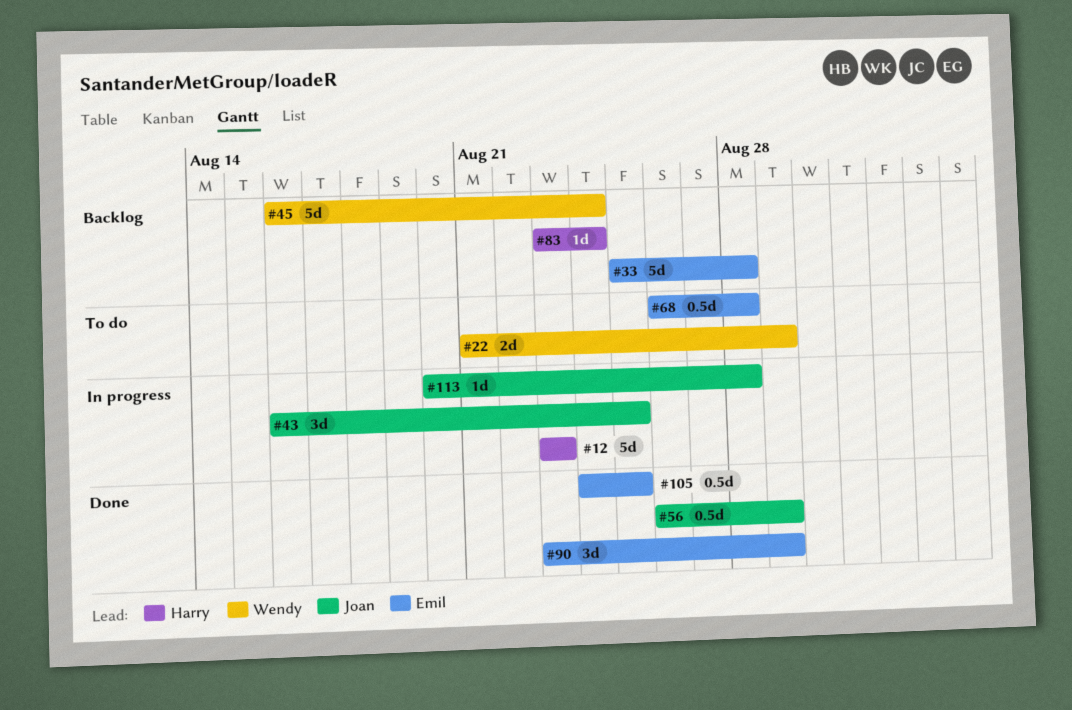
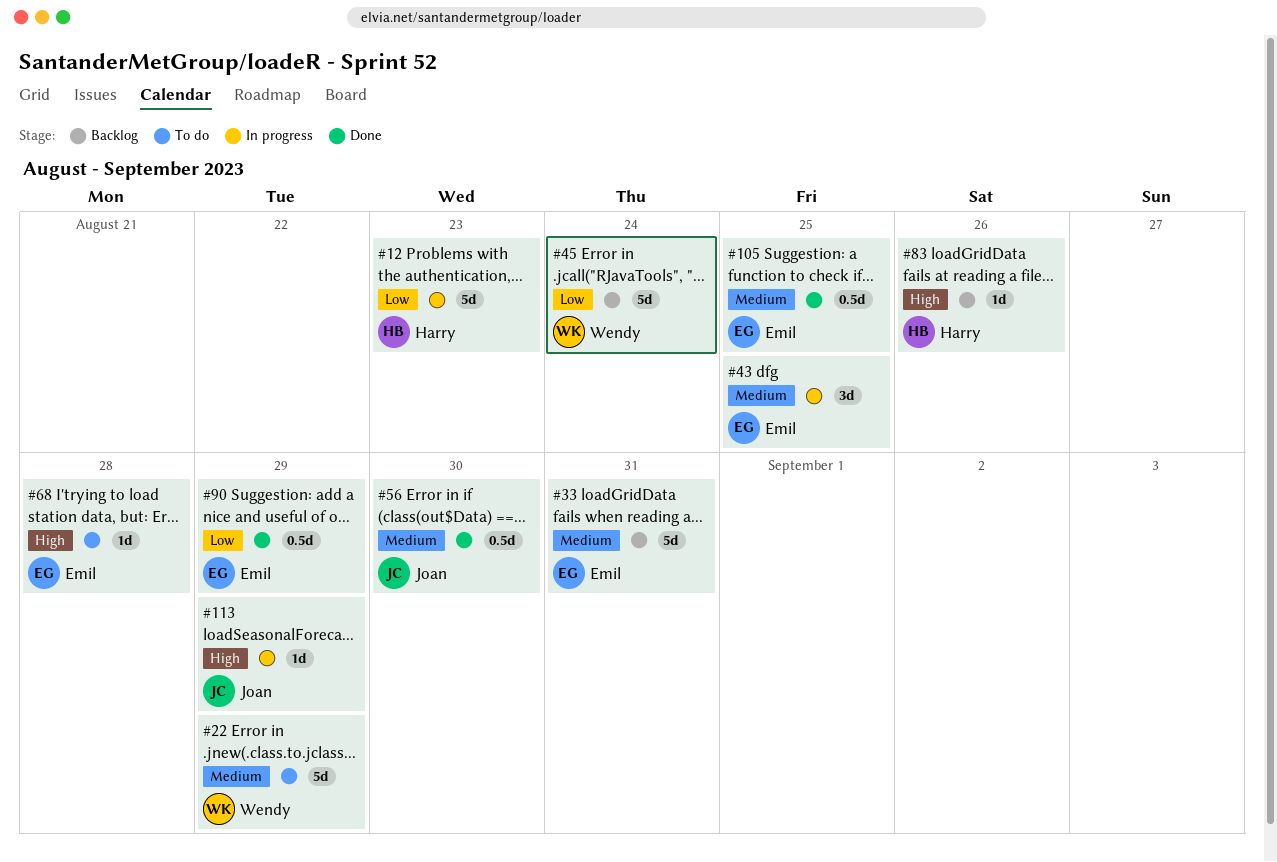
#22, estimate: 2d -> 5d
#33, due: Aug 28 -> Aug 31
#43, owner: Joan -> Emil
#56, due: Aug 29 -> Aug 30
#68, estimate: 0.5d -> 1d
#83, due: Aug 24 -> Aug 26
#90, estimate: 3d -> 0.5d
#113, due: Aug 28 -> Aug 29

